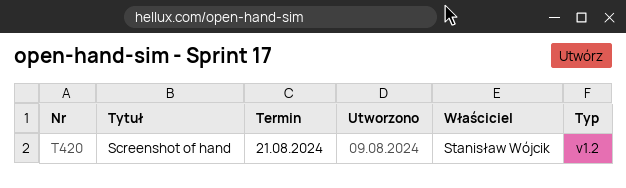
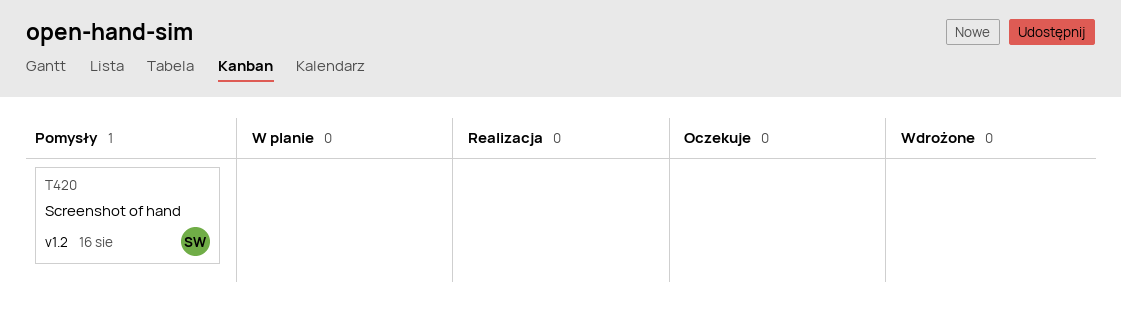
T420, due: Aug 21 -> Aug 16

